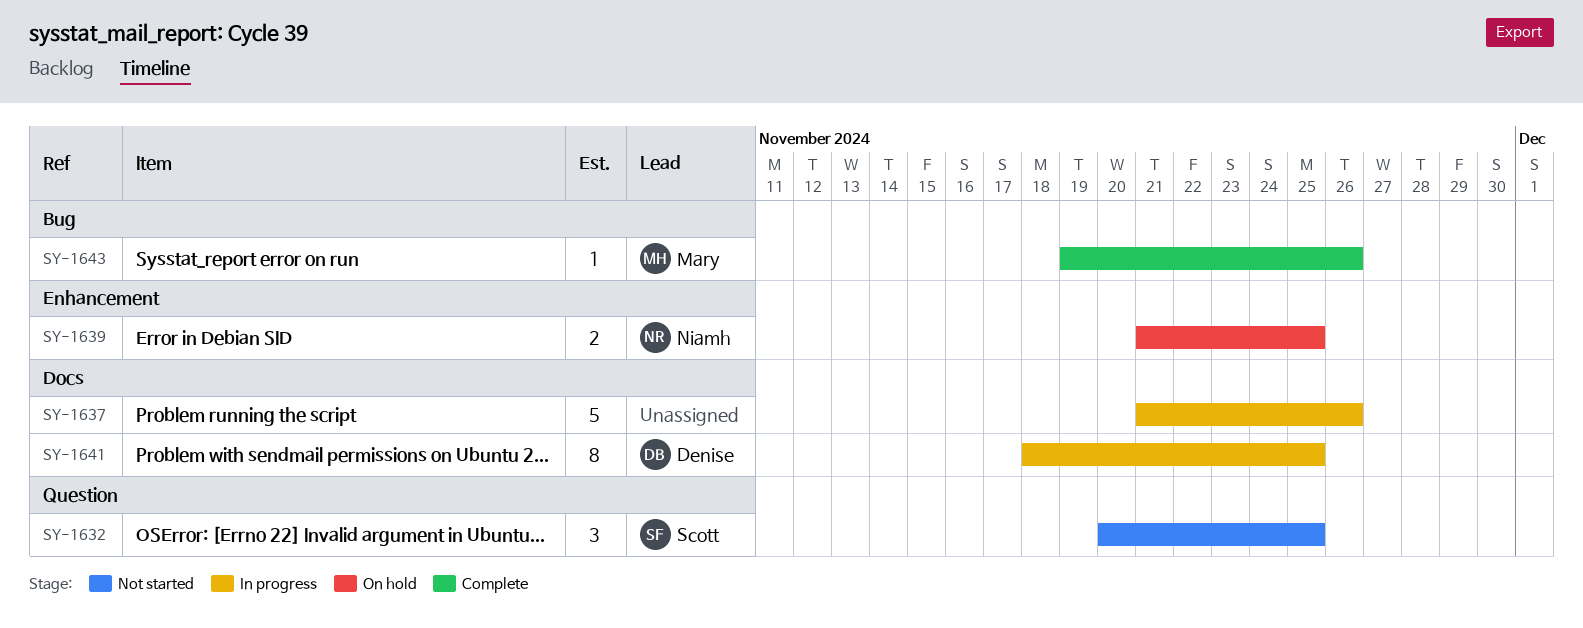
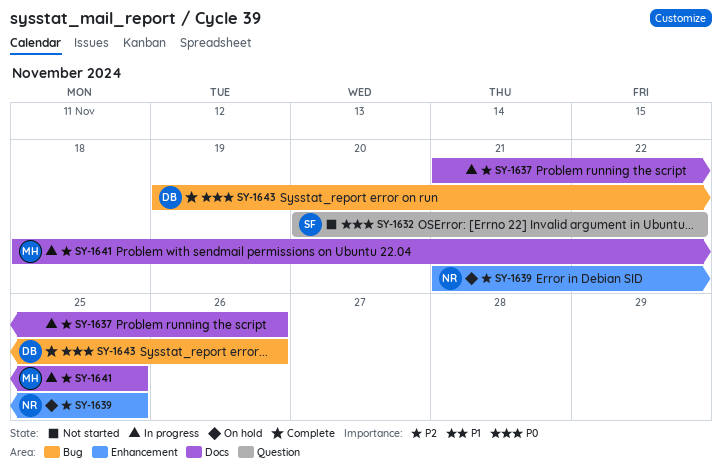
SY-1632, due: Nov 25 -> Nov 22
SY-1641, owner: Denise -> Mary
SY-1643, owner: Mary -> Denise

